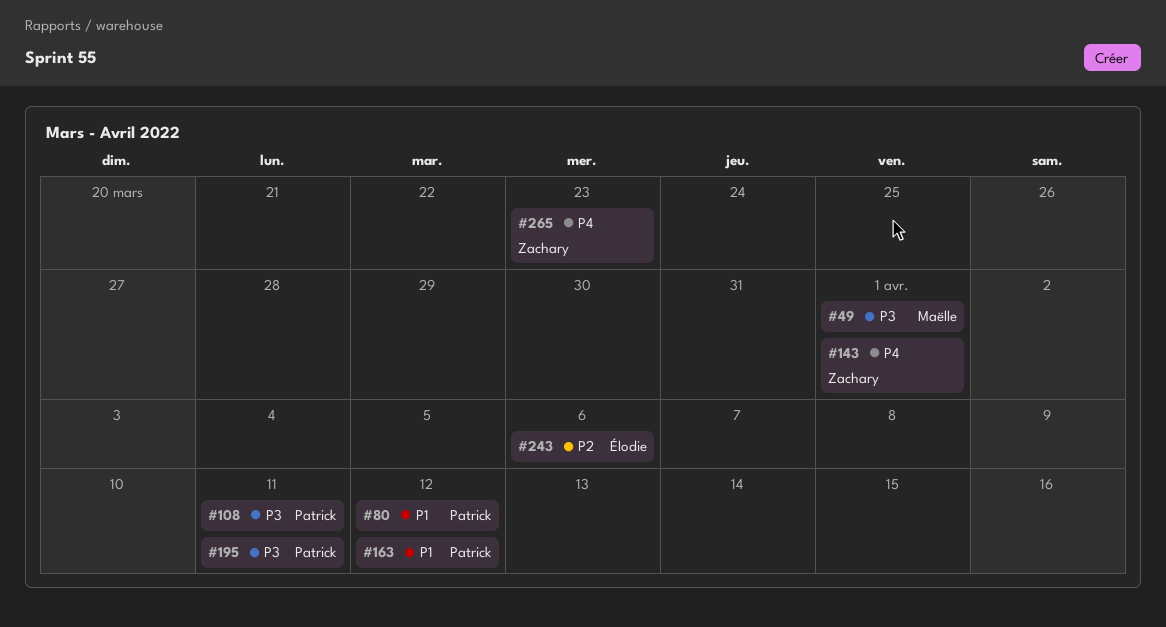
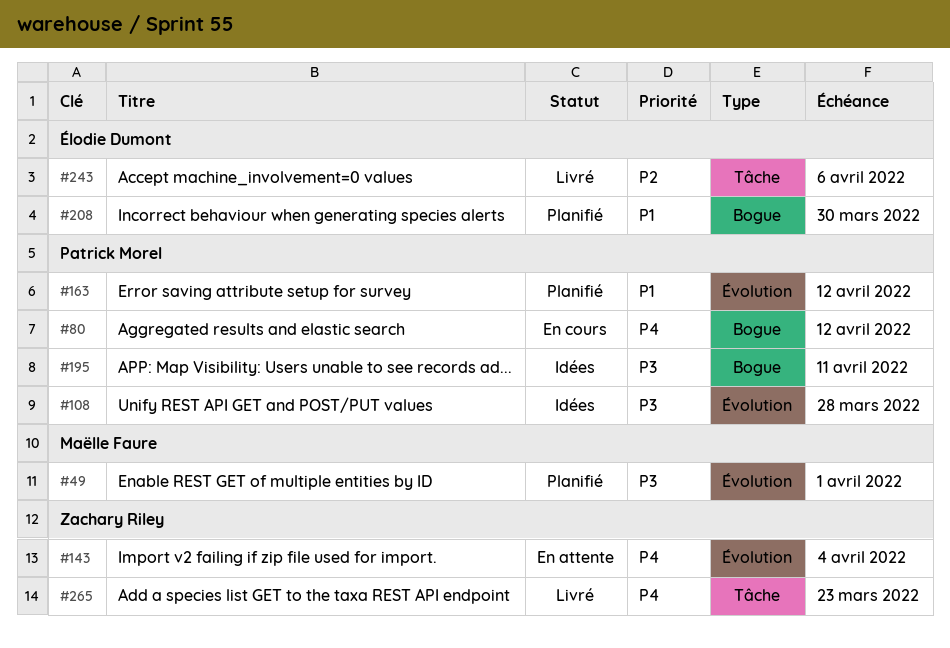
#80, priority: P1 -> P4
#108, due: Apr 11 -> Mar 28
#143, due: Apr 1 -> Apr 4
#208: none -> present

